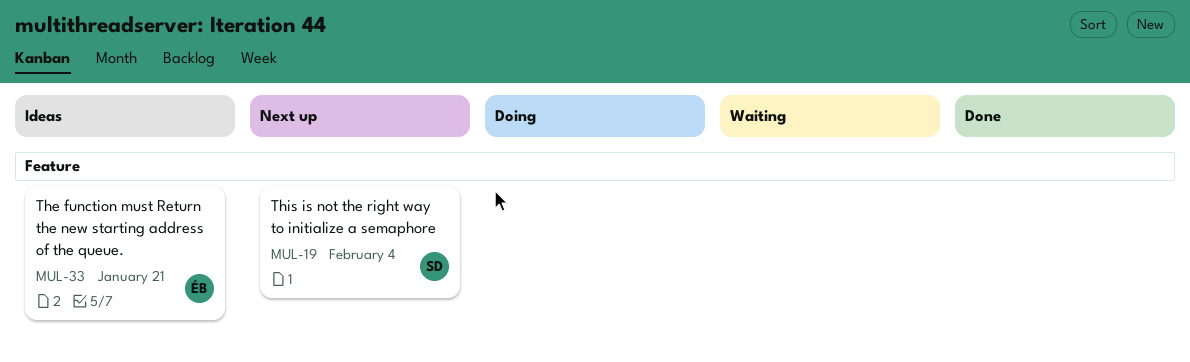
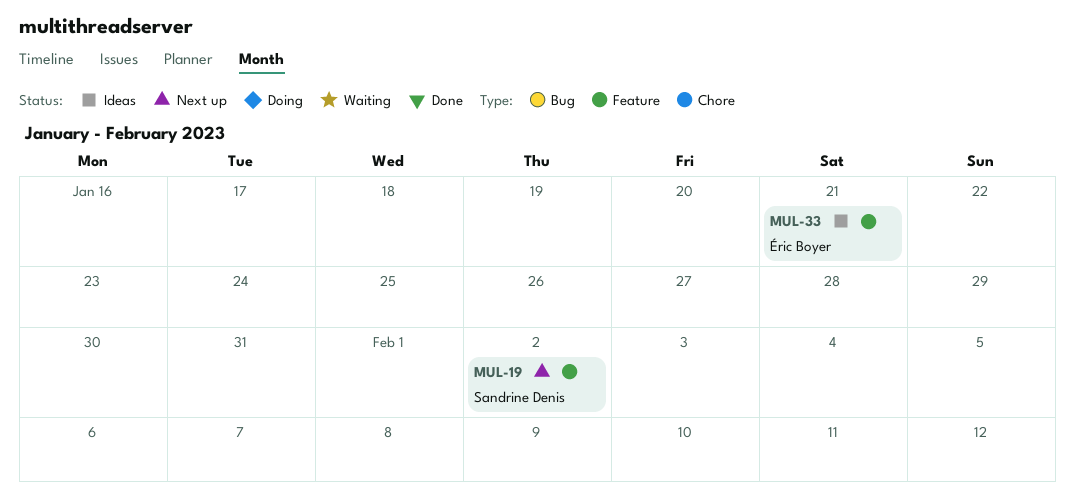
MUL-19, due: Feb 4 -> Feb 2

